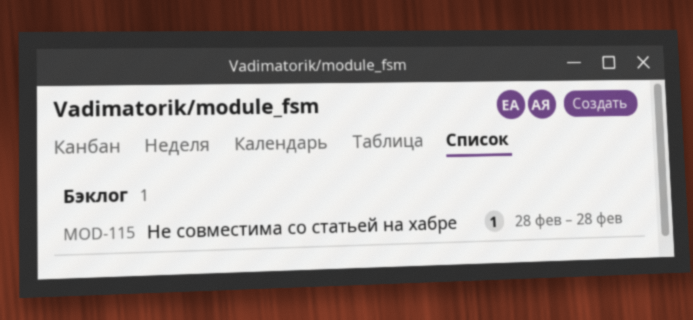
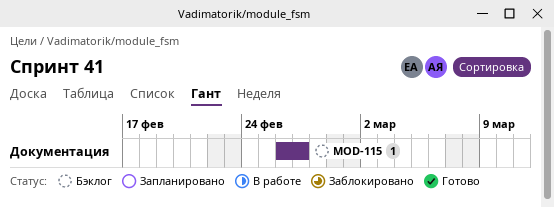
MOD-115, start: Feb 28 -> Feb 26
MOD-115, due: Feb 28 -> Feb 27

